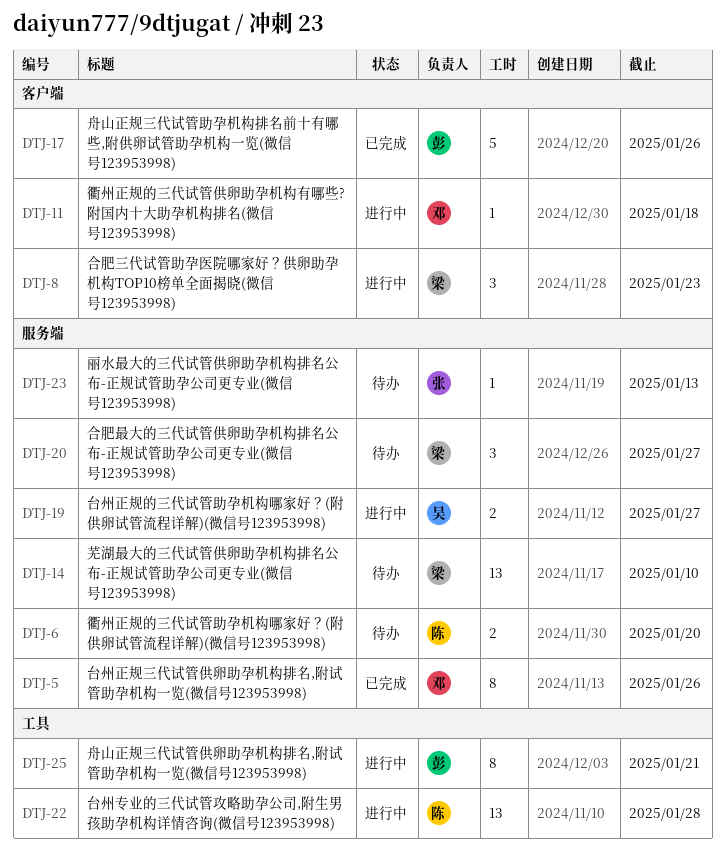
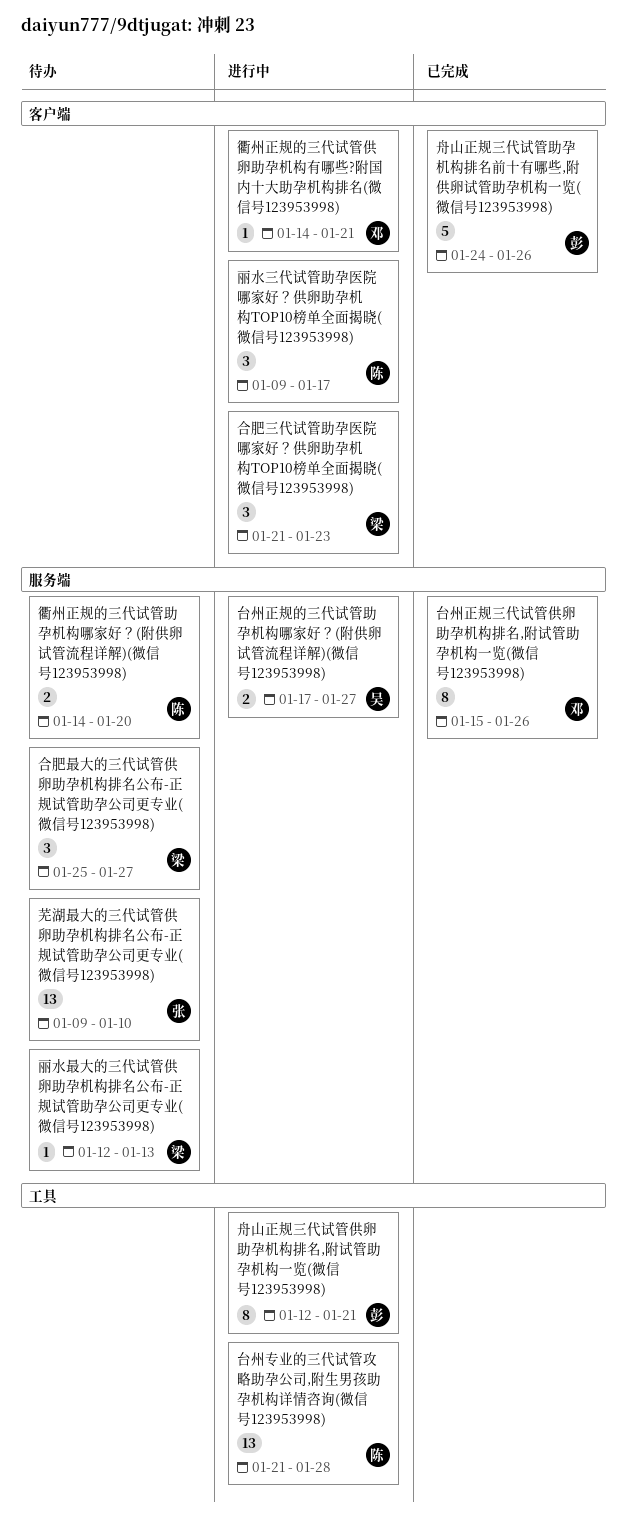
丽水三代试管助孕医院哪家好？供卵助孕机构TOP10榜单全面揭晓(微信号123953998): none -> present
丽水最大的三代试管供卵助孕机构排名公布-正规试管助孕公司更专业(微信号123953998), owner: 张 -> 梁
芜湖最大的三代试管供卵助孕机构排名公布-正规试管助孕公司更专业(微信号123953998), owner: 梁 -> 张
衢州正规的三代试管供卵助孕机构有哪些?附国内十大助孕机构排名(微信号123953998), due: Jan 18 -> Jan 21

